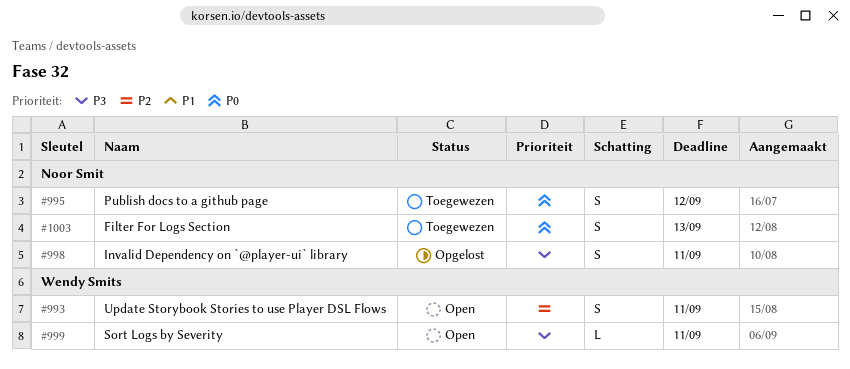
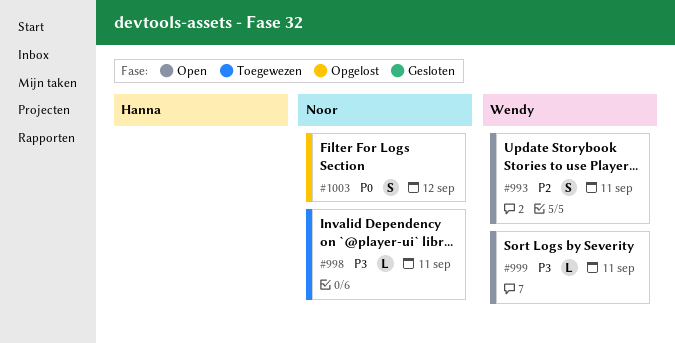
#995: present -> none
#998, status: Opgelost -> Toegewezen
#998, estimate: S -> L
#1003, status: Toegewezen -> Opgelost
#1003, due: Sep 13 -> Sep 12

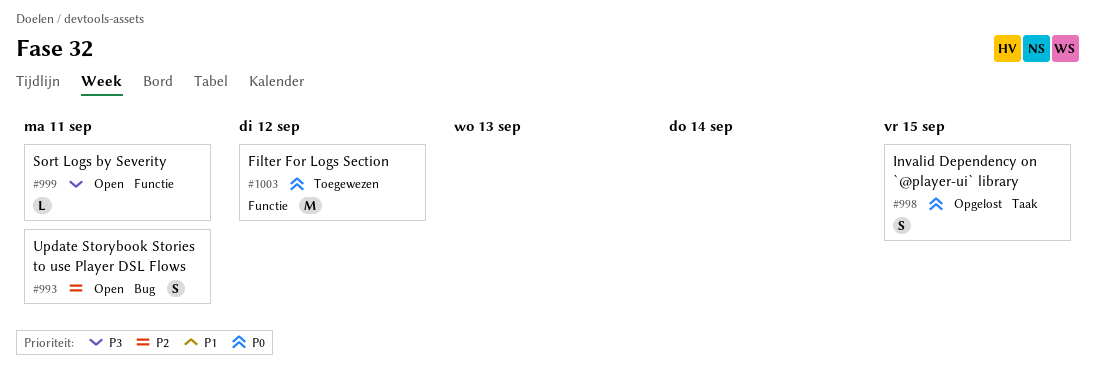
#998, status: Toegewezen -> Opgelost
#998, priority: P3 -> P0
#998, estimate: L -> S
#998, due: Sep 11 -> Sep 15
#1003, status: Opgelost -> Toegewezen
#1003, estimate: S -> M

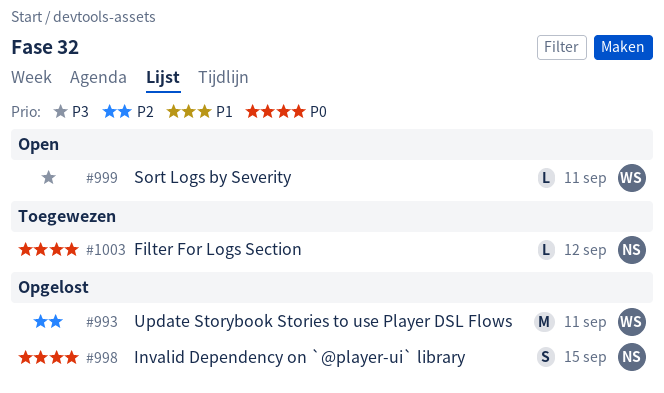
#993, status: Open -> Opgelost
#993, estimate: S -> M
#1003, estimate: M -> L

